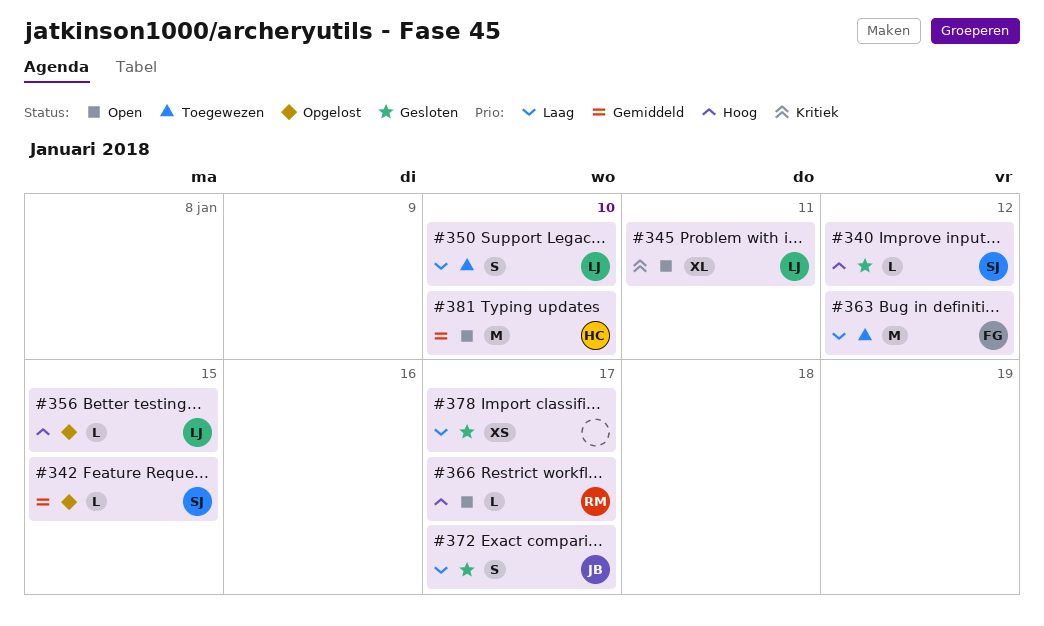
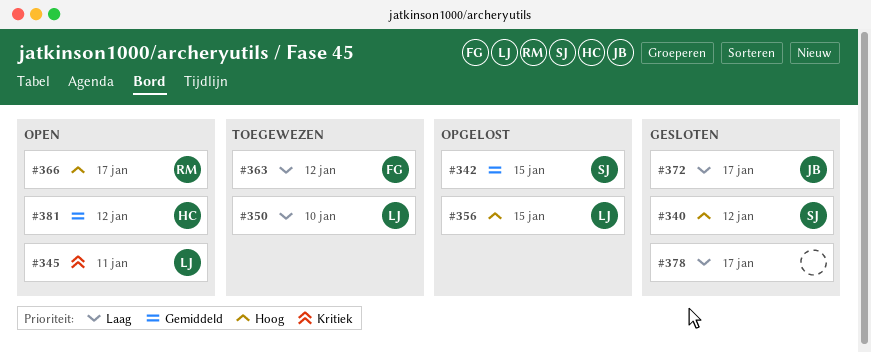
#381, due: Jan 10 -> Jan 12

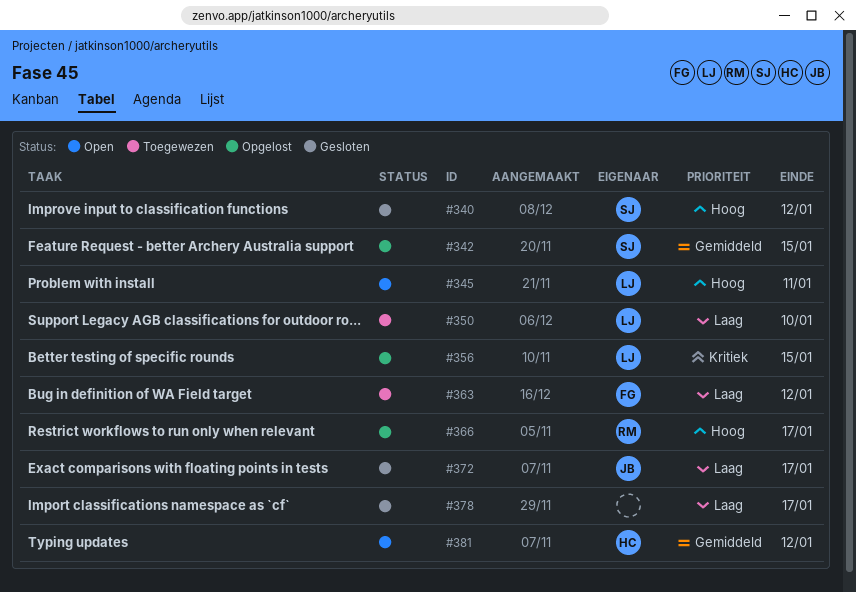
#345, priority: Kritiek -> Hoog
#356, priority: Hoog -> Kritiek
#366, status: Open -> Opgelost

